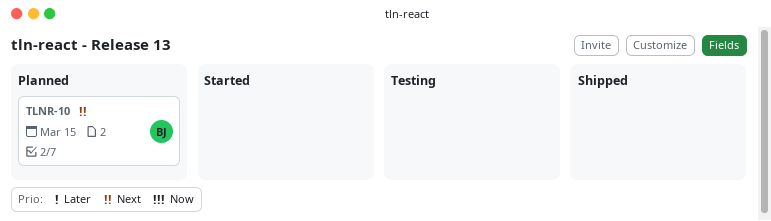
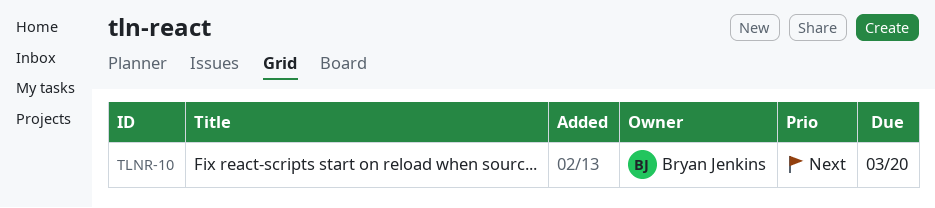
TLNR-10, due: Mar 15 -> Mar 20

